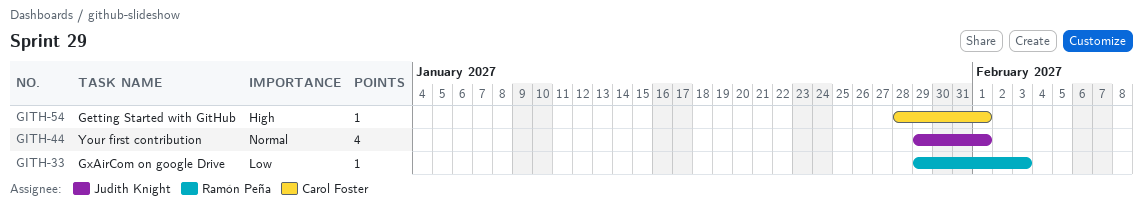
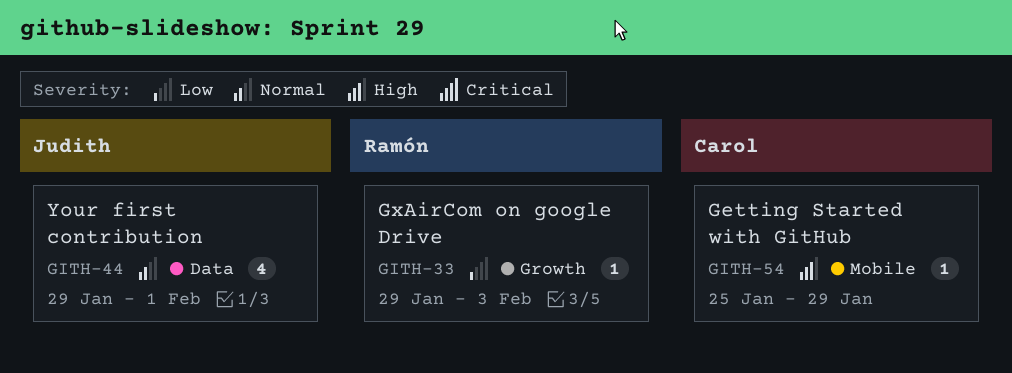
GITH-54, start: Jan 28 -> Jan 25
GITH-54, due: Feb 1 -> Jan 29

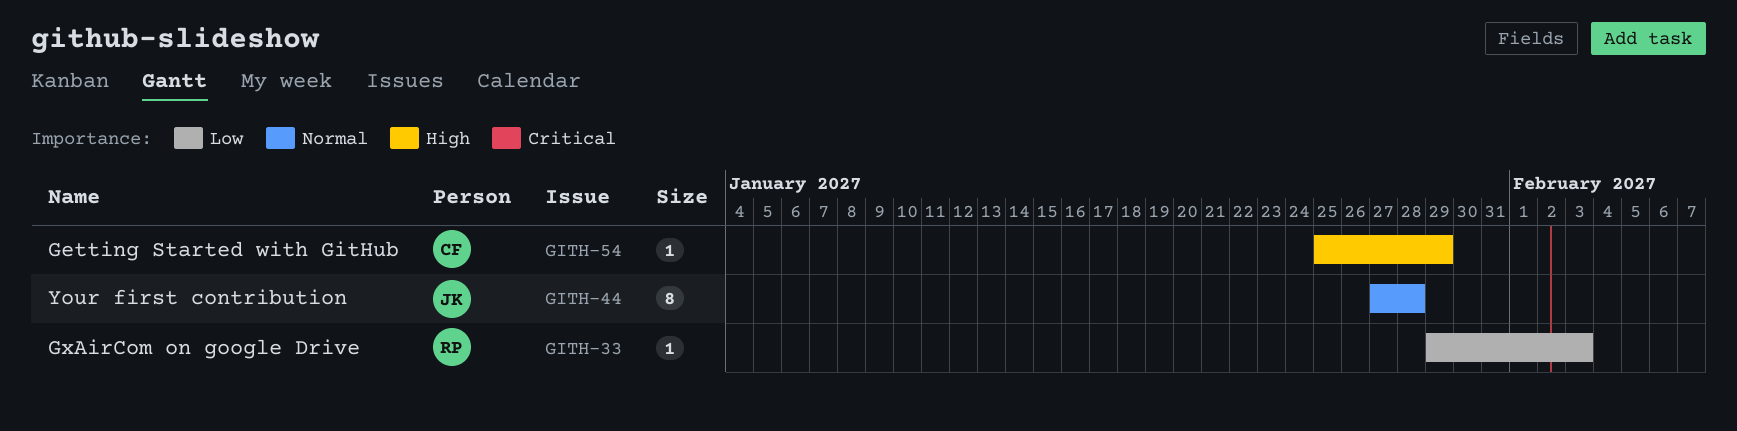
GITH-44, estimate: 4 -> 8
GITH-44, start: Jan 29 -> Jan 27
GITH-44, due: Feb 1 -> Jan 28

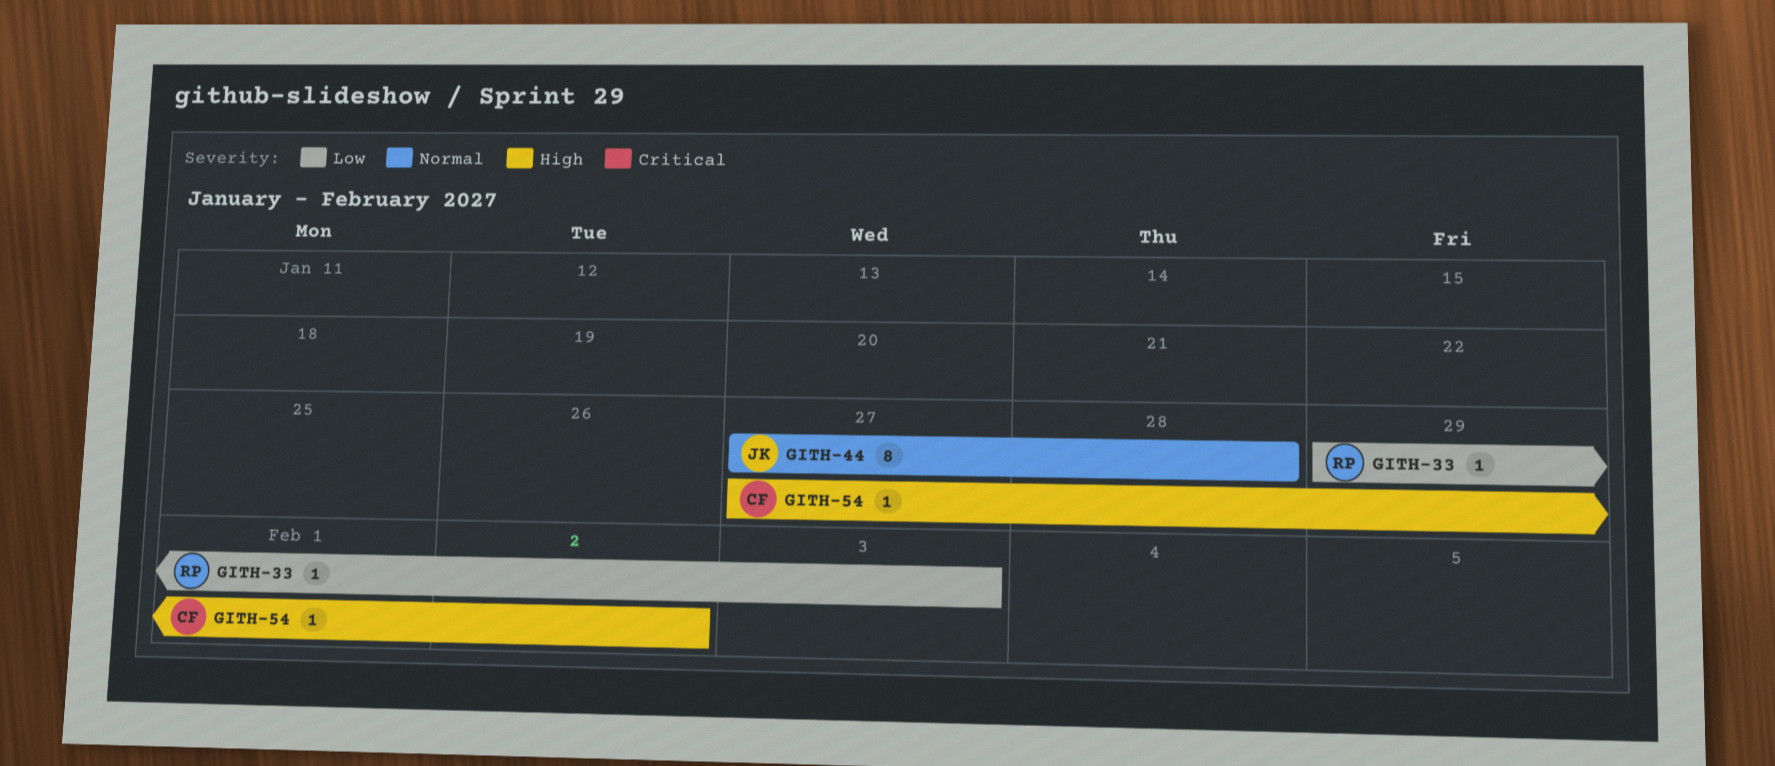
GITH-54, start: Jan 25 -> Jan 27
GITH-54, due: Jan 29 -> Feb 2

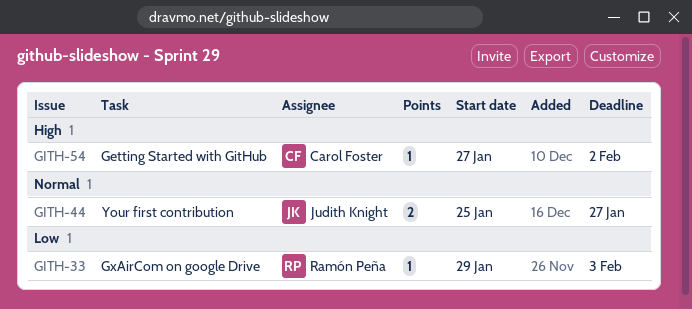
GITH-44, estimate: 8 -> 2
GITH-44, start: Jan 27 -> Jan 25
GITH-44, due: Jan 28 -> Jan 27

